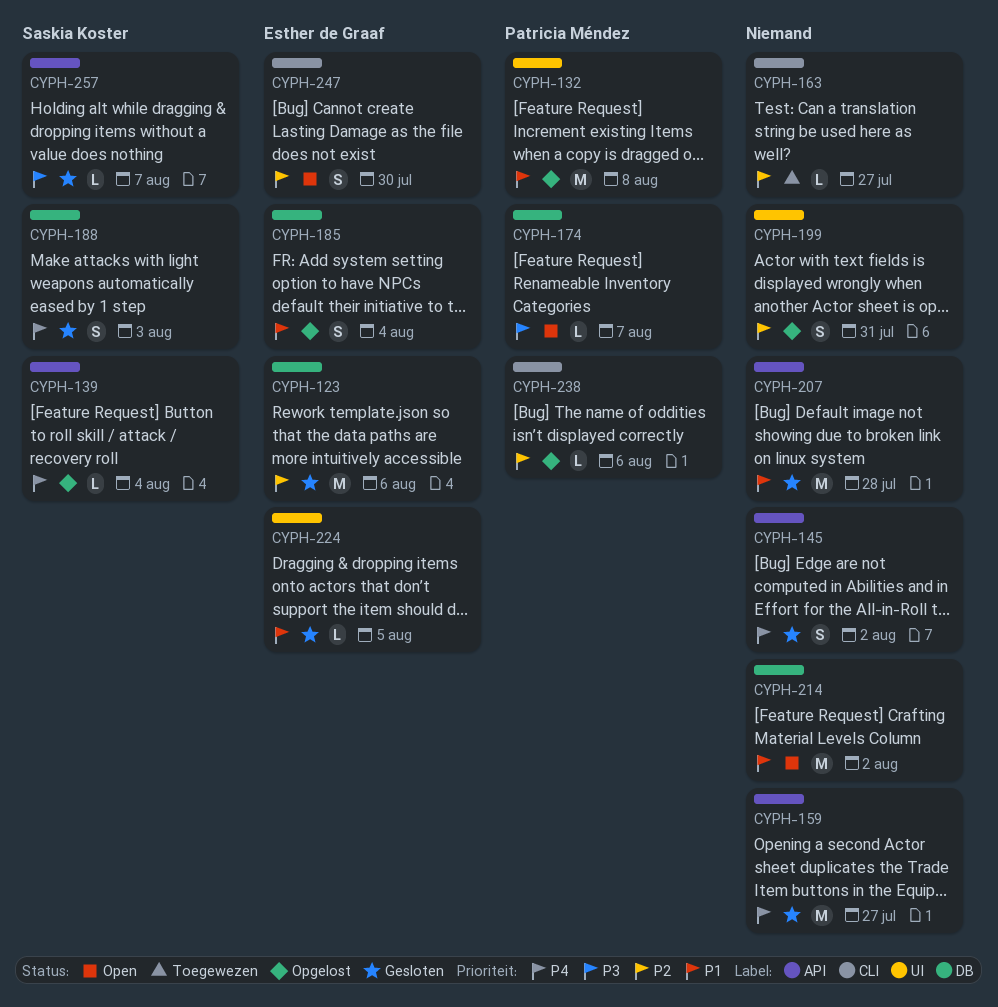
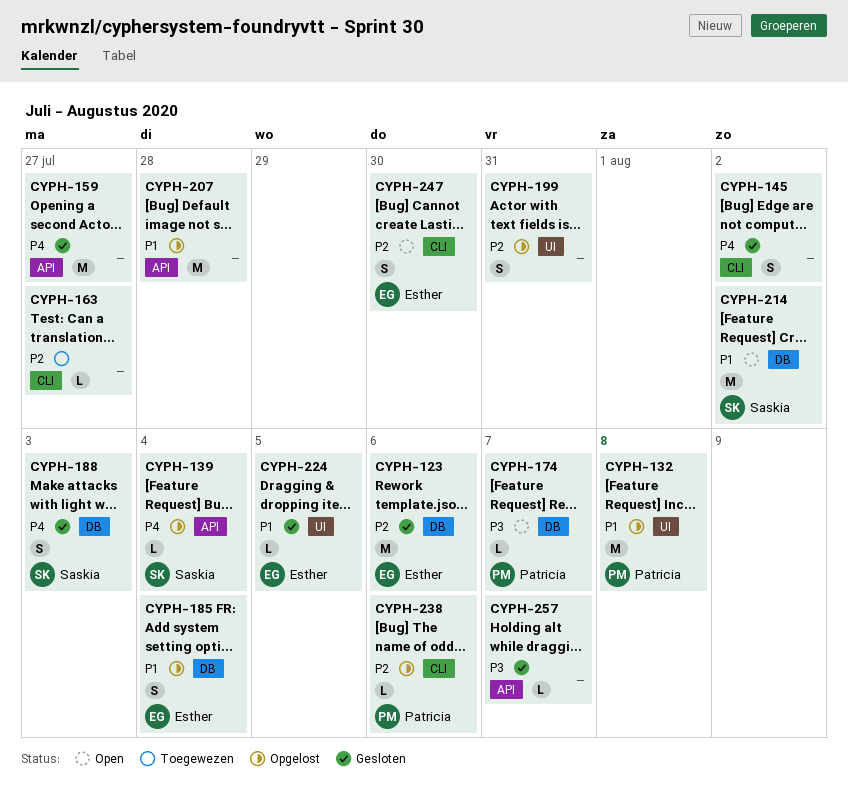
CYPH-145, label: API -> CLI
CYPH-207, status: Gesloten -> Opgelost
CYPH-214, owner: none -> Saskia Koster
CYPH-257, owner: Saskia Koster -> none

